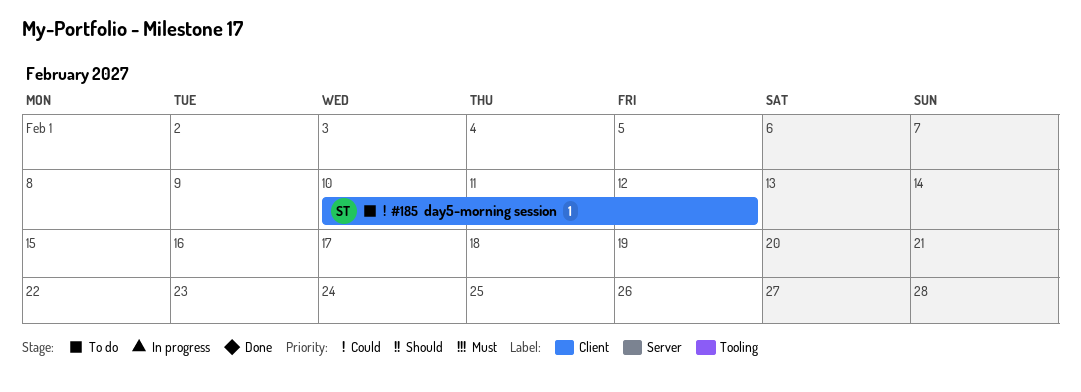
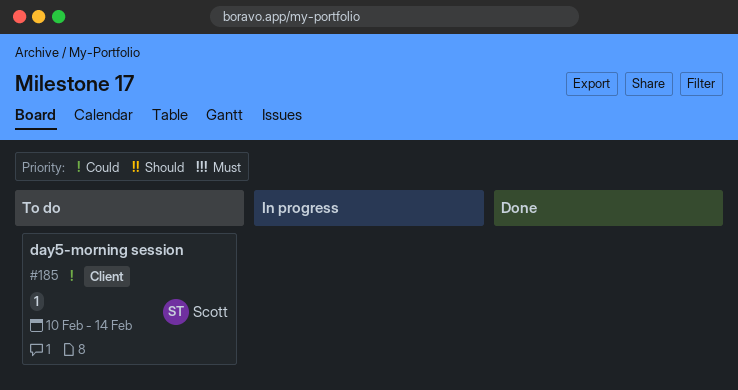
#185, due: Feb 12 -> Feb 14

